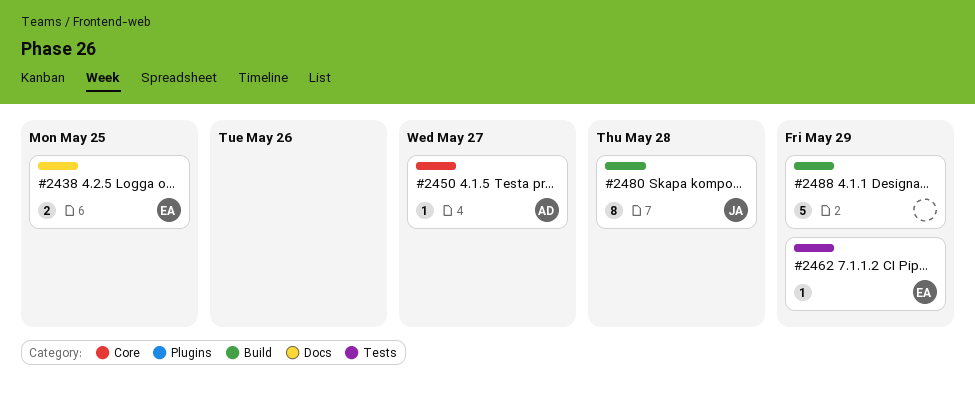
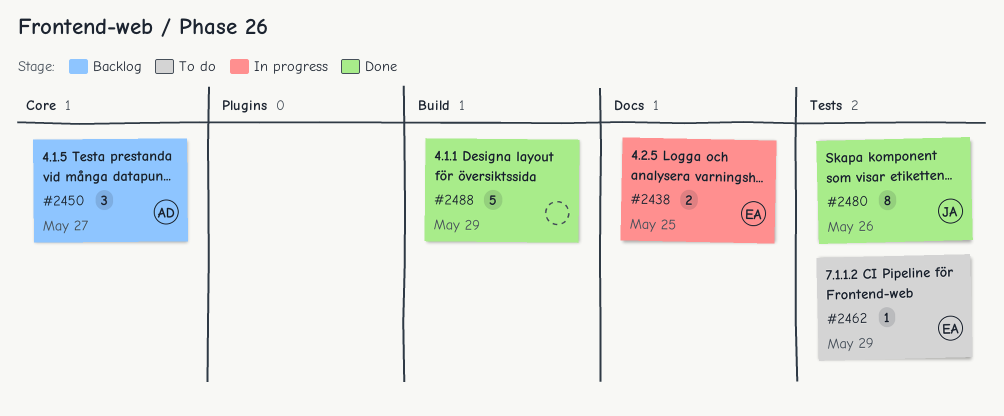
#2450, estimate: 1 -> 3
#2480, label: Build -> Tests
#2480, due: May 28 -> May 26

